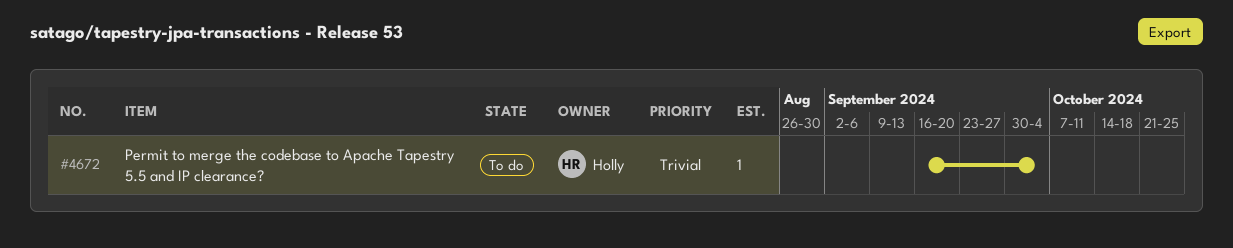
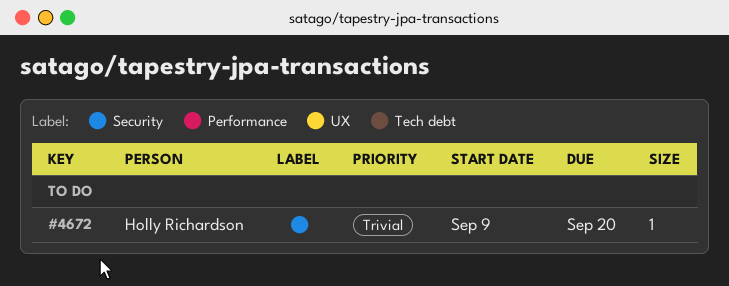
#4672, start: Sep 16 -> Sep 9
#4672, due: Oct 4 -> Sep 20

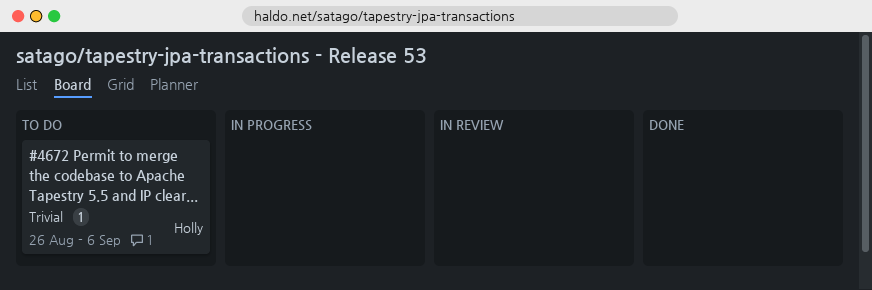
#4672, start: Sep 9 -> Aug 26
#4672, due: Sep 20 -> Sep 6

